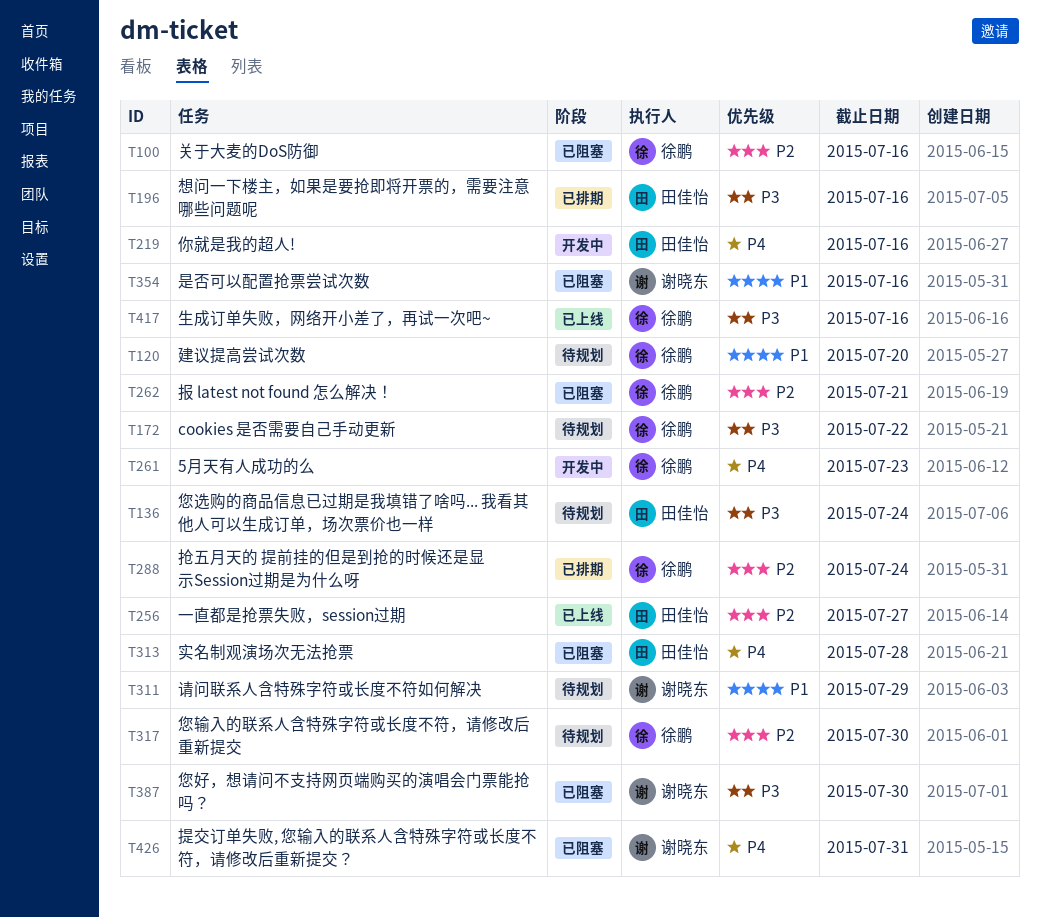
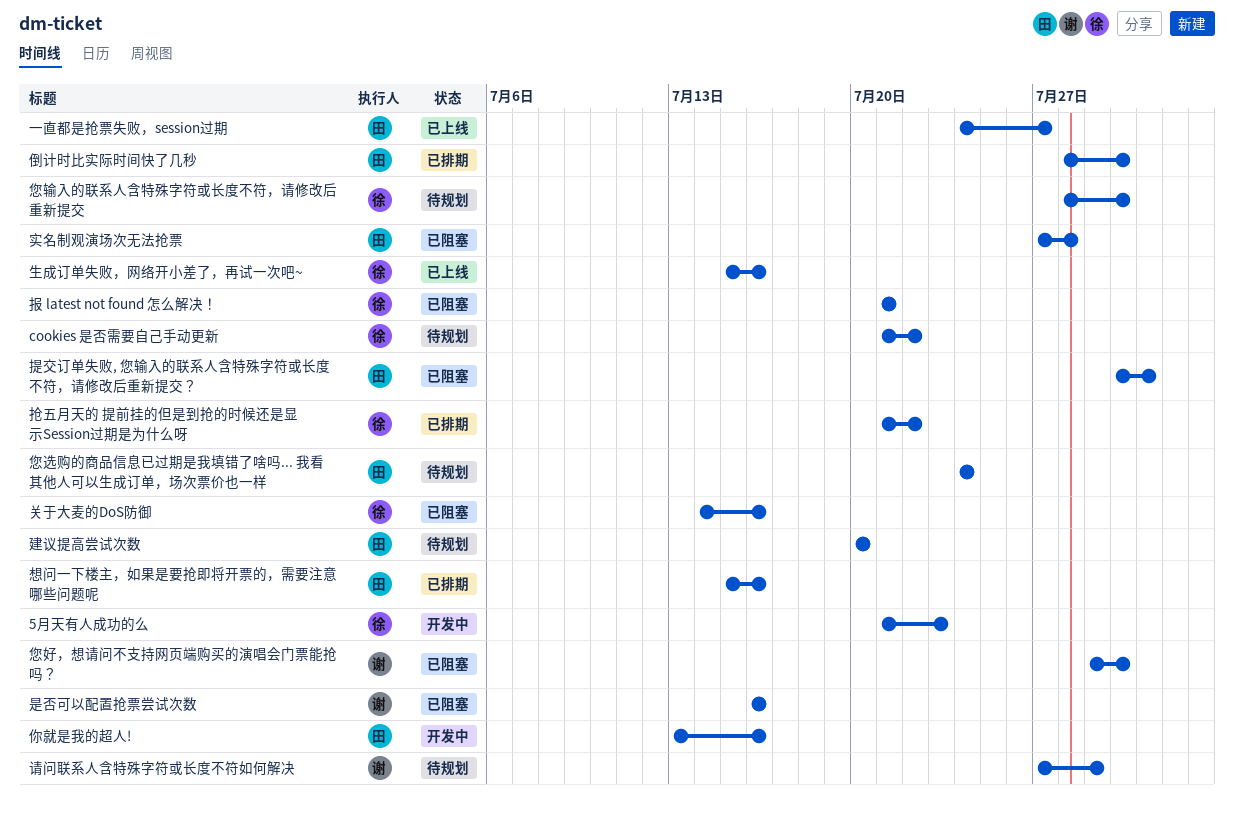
倒计时比实际时间快了几秒: none -> present
建议提高尝试次数, owner: 徐鹏 -> 田佳怡
抢五月天的 提前挂的但是到抢的时候还是显示Session过期是为什么呀, due: Jul 24 -> Jul 22
提交订单失败, 您输入的联系人含特殊字符或长度不符，请修改后重新提交？, owner: 谢晓东 -> 田佳怡

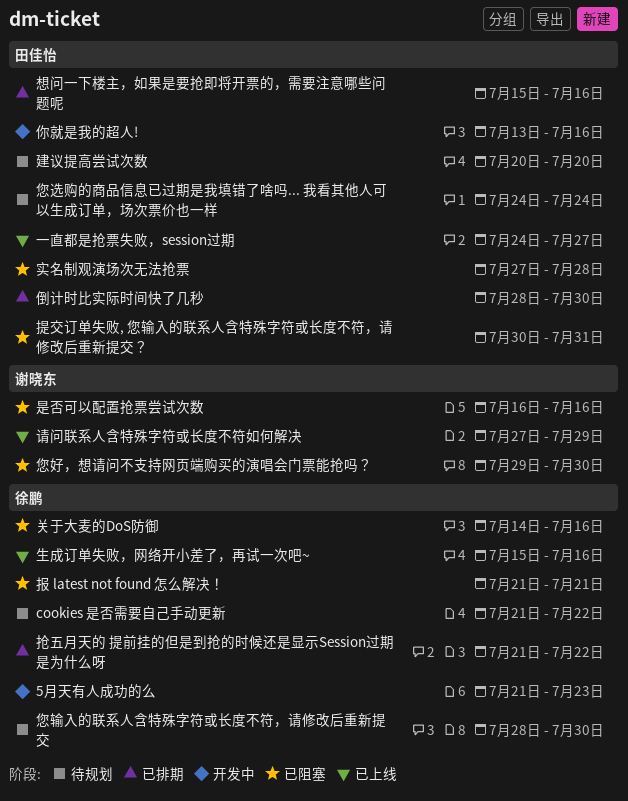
请问联系人含特殊字符或长度不符如何解决, status: 待规划 -> 已上线

